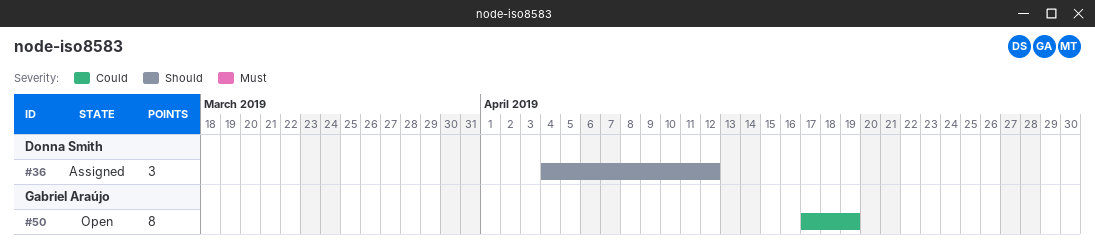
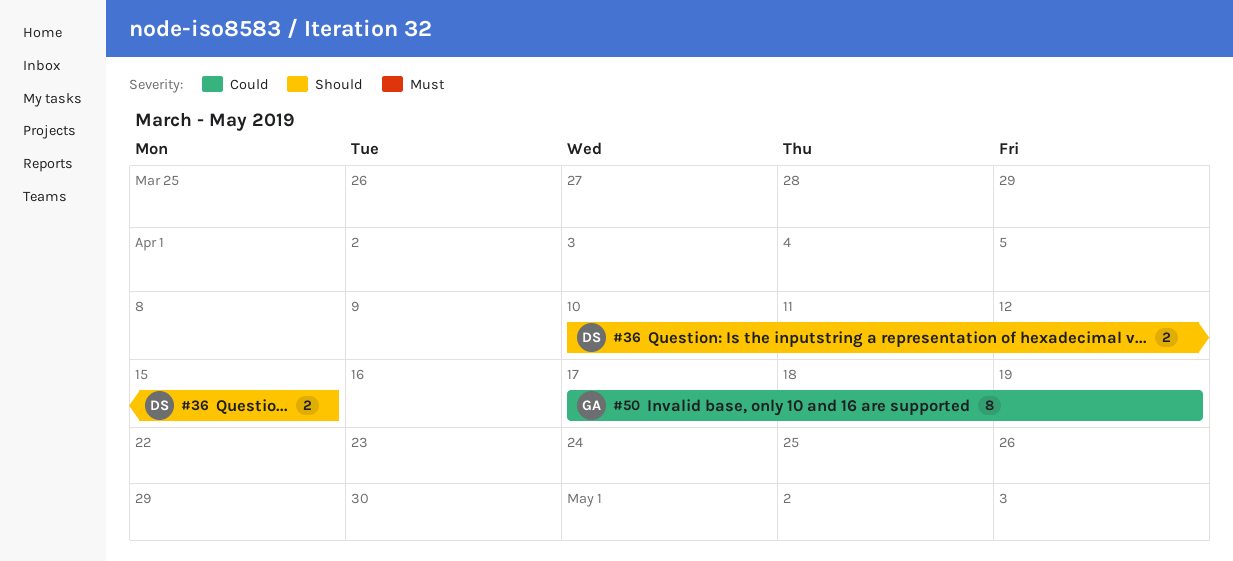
#36, estimate: 3 -> 2
#36, start: Apr 4 -> Apr 10
#36, due: Apr 12 -> Apr 15

